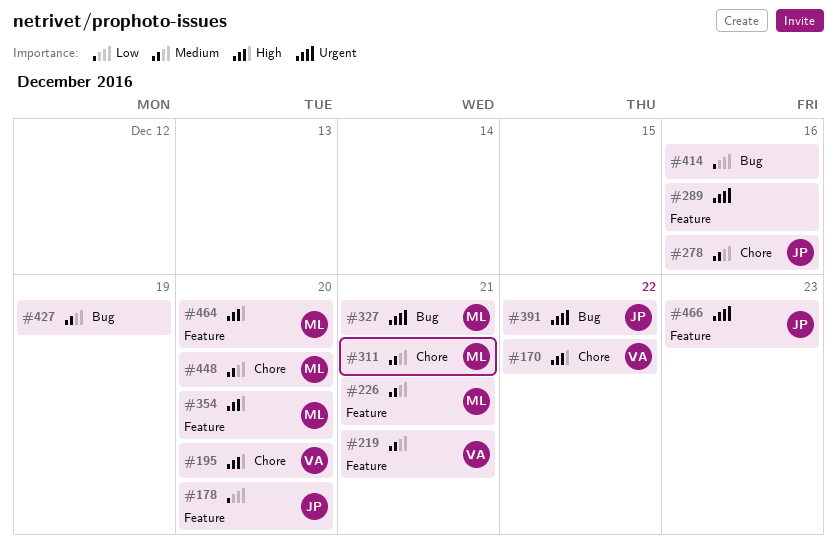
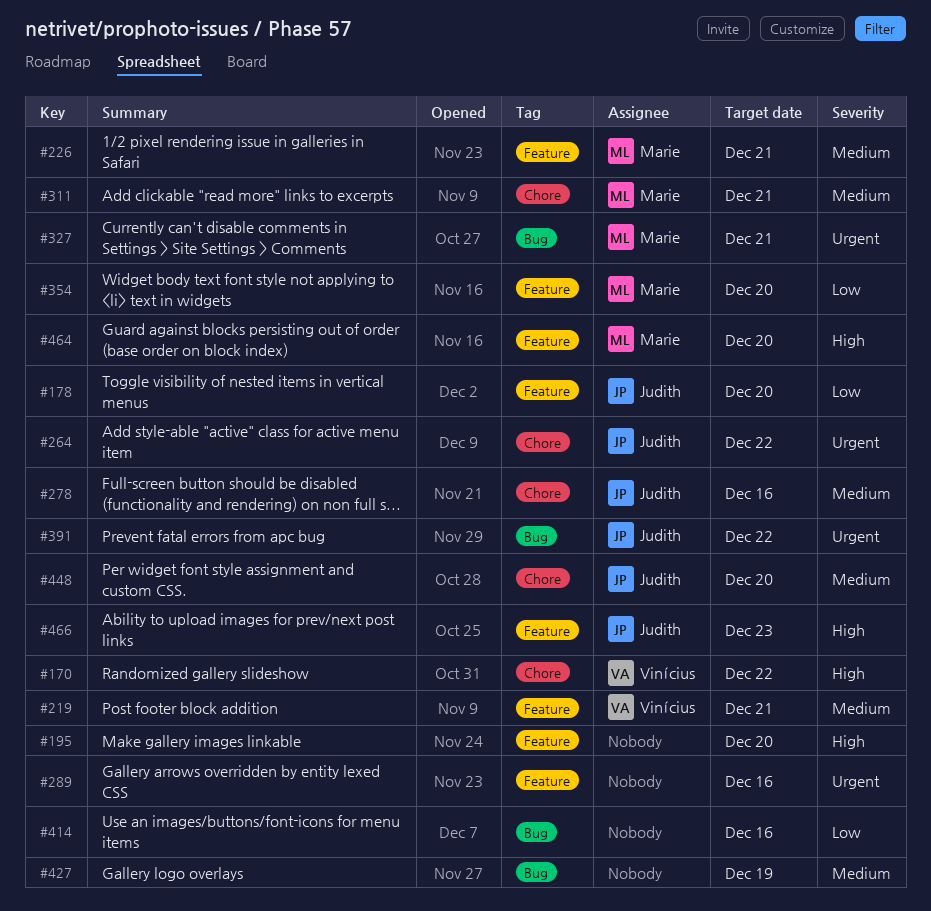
#195, owner: Vinícius -> none
#195, label: Chore -> Feature
#264: none -> present
#354, priority: High -> Low
#448, owner: Marie -> Judith
#466, priority: Urgent -> High

